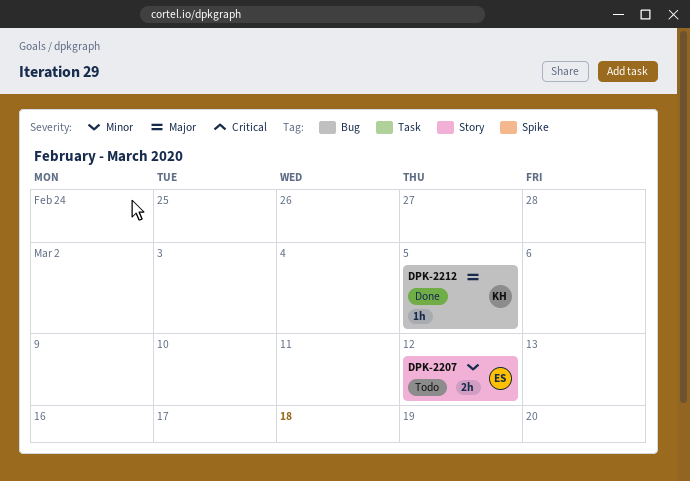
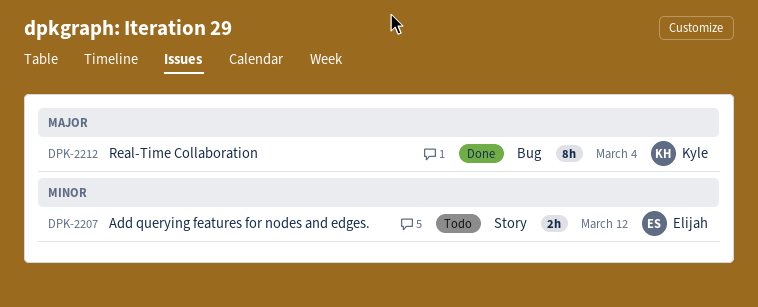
DPK-2212, estimate: 1h -> 8h
DPK-2212, due: Mar 5 -> Mar 4

